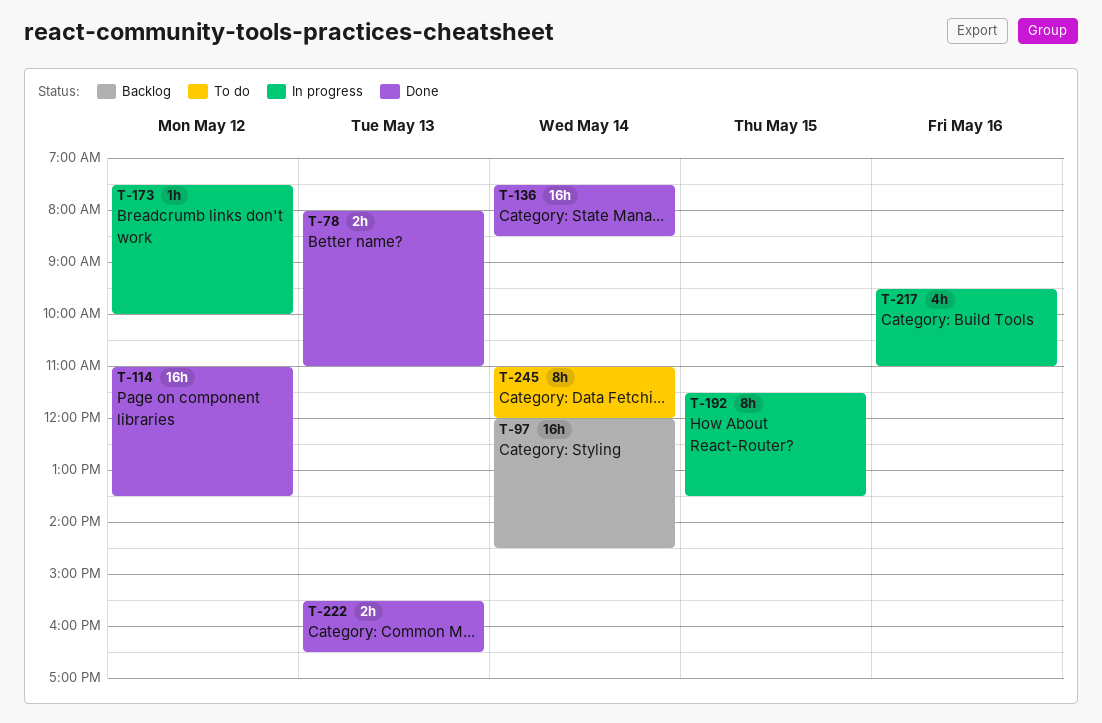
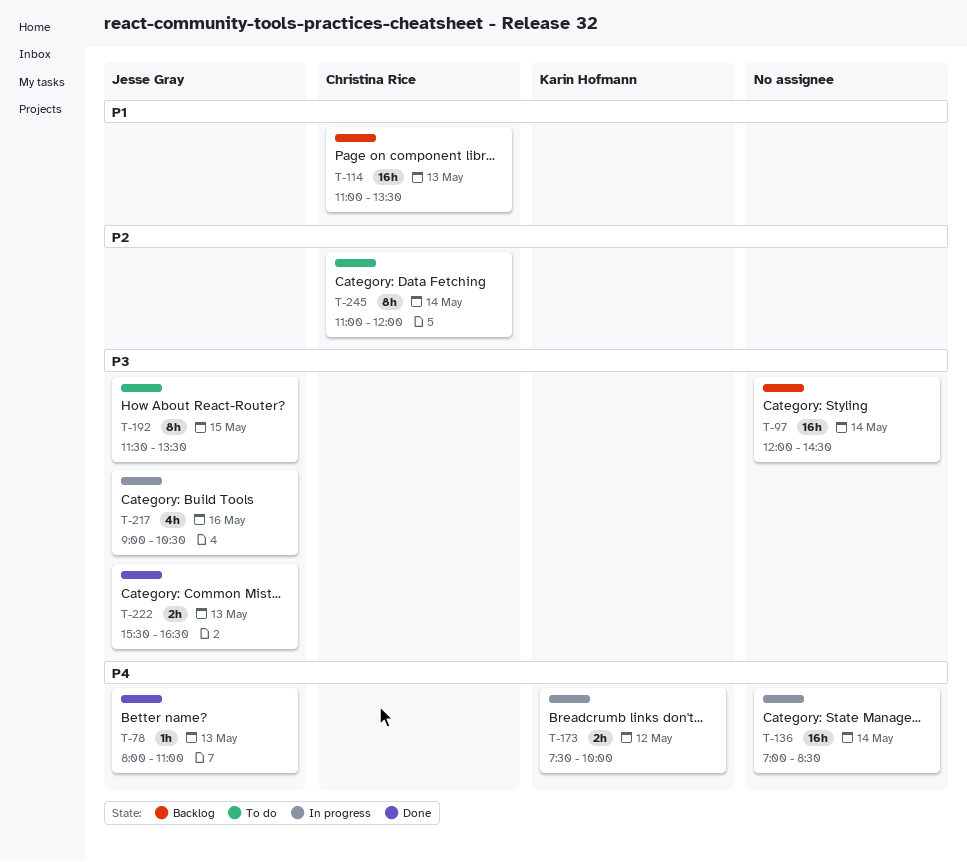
T-78, estimate: 2h -> 1h
T-114, status: Done -> Backlog
T-114, day: May 12 -> May 13
T-136, status: Done -> In progress
T-136, begins: 07:30 -> 07:00
T-173, estimate: 1h -> 2h
T-192, status: In progress -> To do
T-217, begins: 09:30 -> 09:00
T-217, ends: 11:00 -> 10:30

